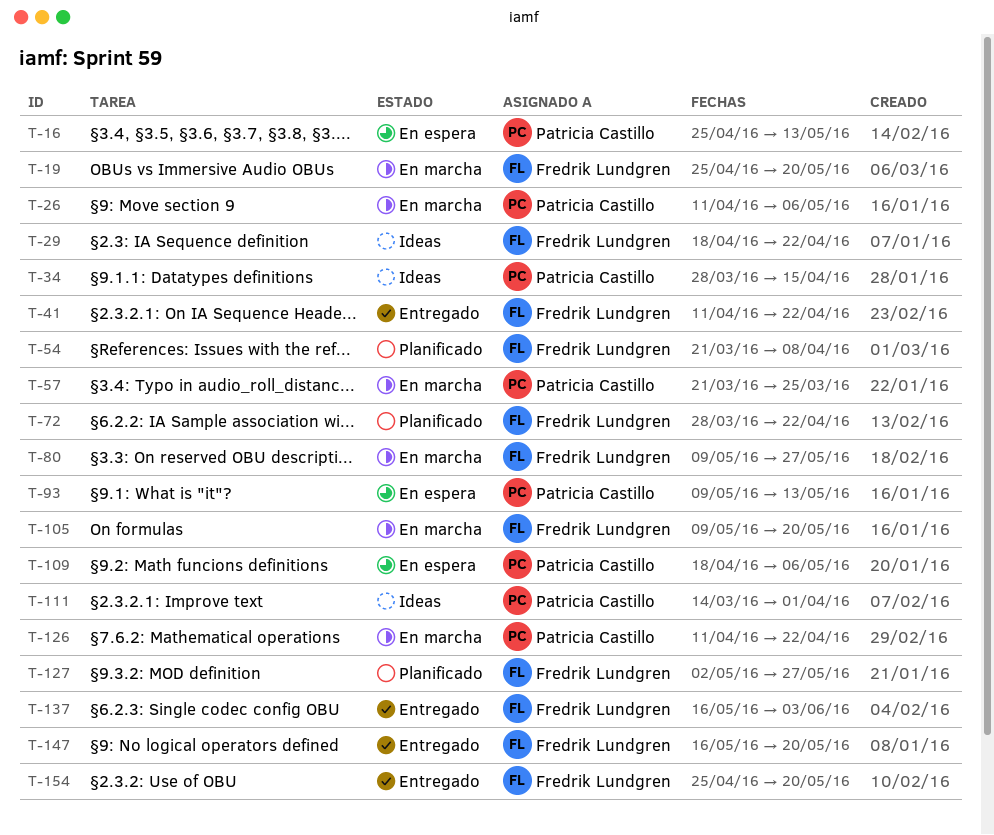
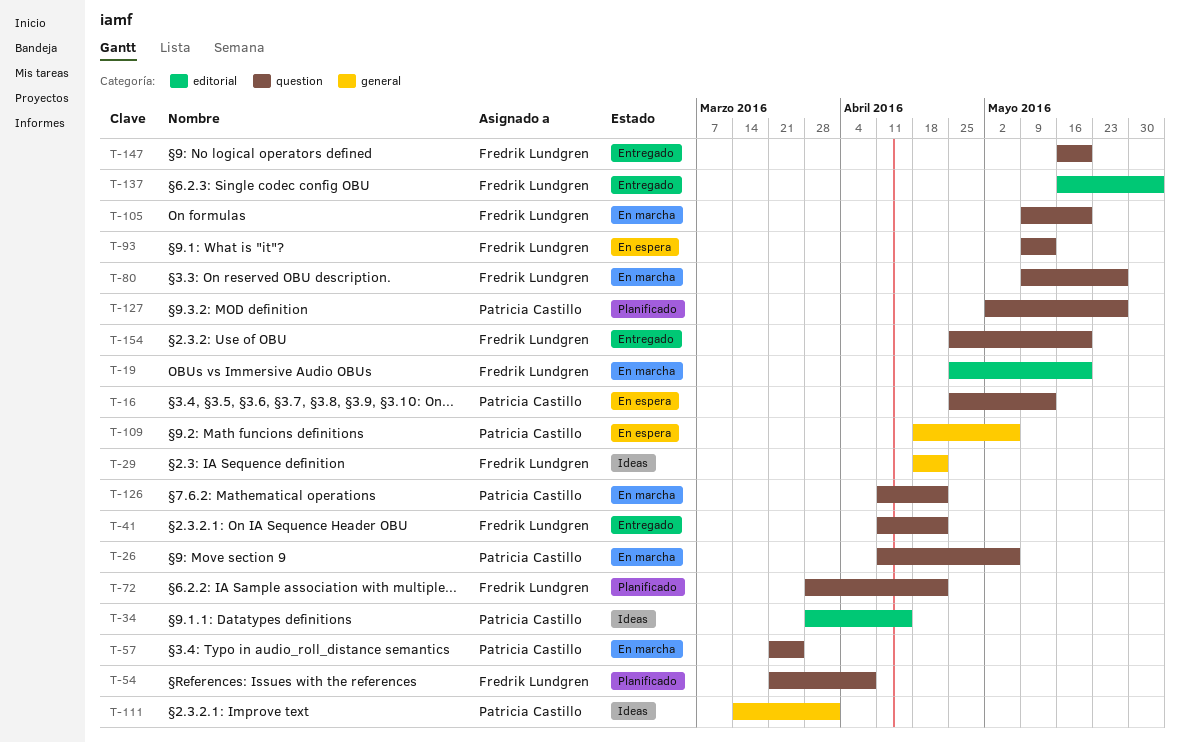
T-93, owner: Patricia Castillo -> Fredrik Lundgren
T-127, owner: Fredrik Lundgren -> Patricia Castillo

